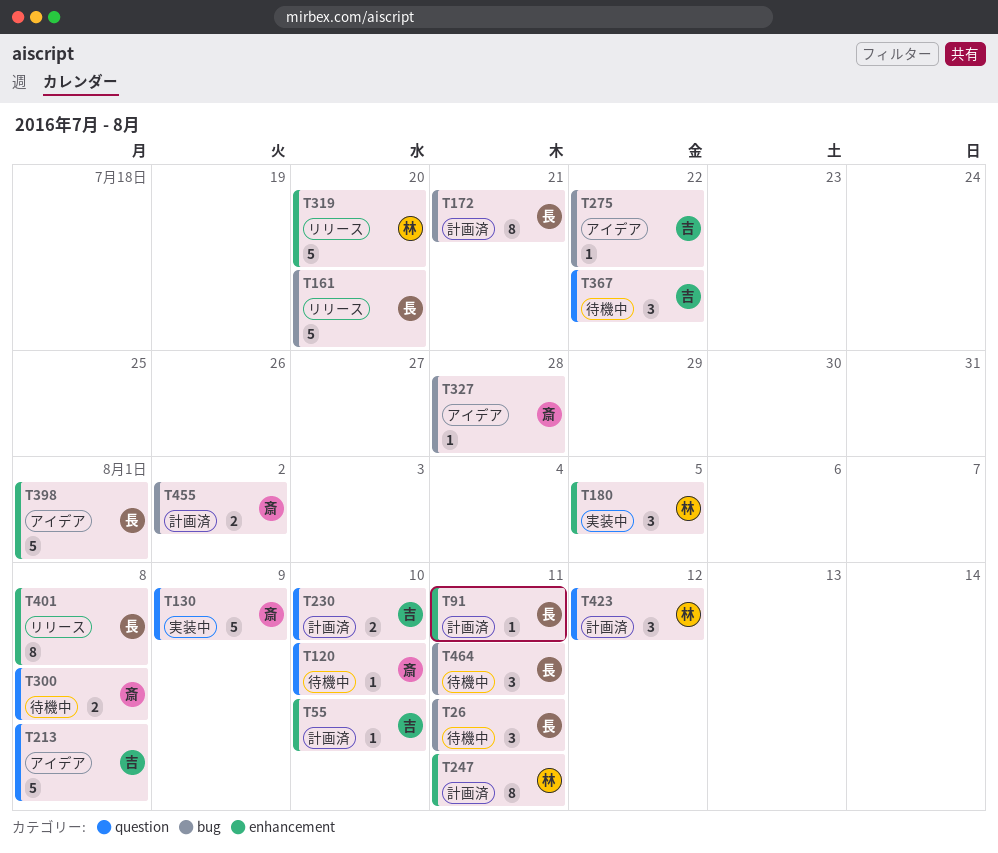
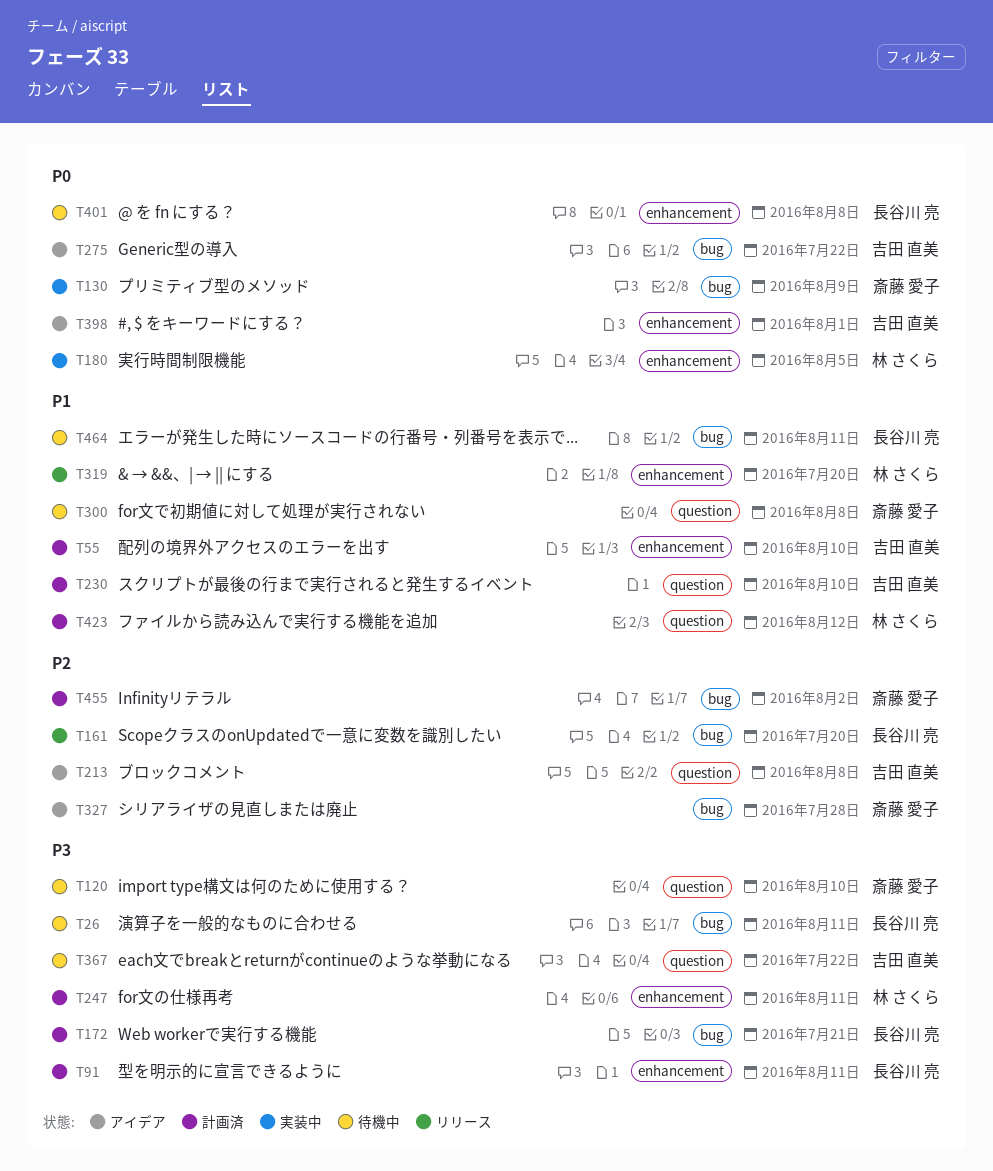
T130, label: question -> bug
T398, owner: 長谷川 亮 -> 吉田 直美
T401, status: リリース -> 待機中

